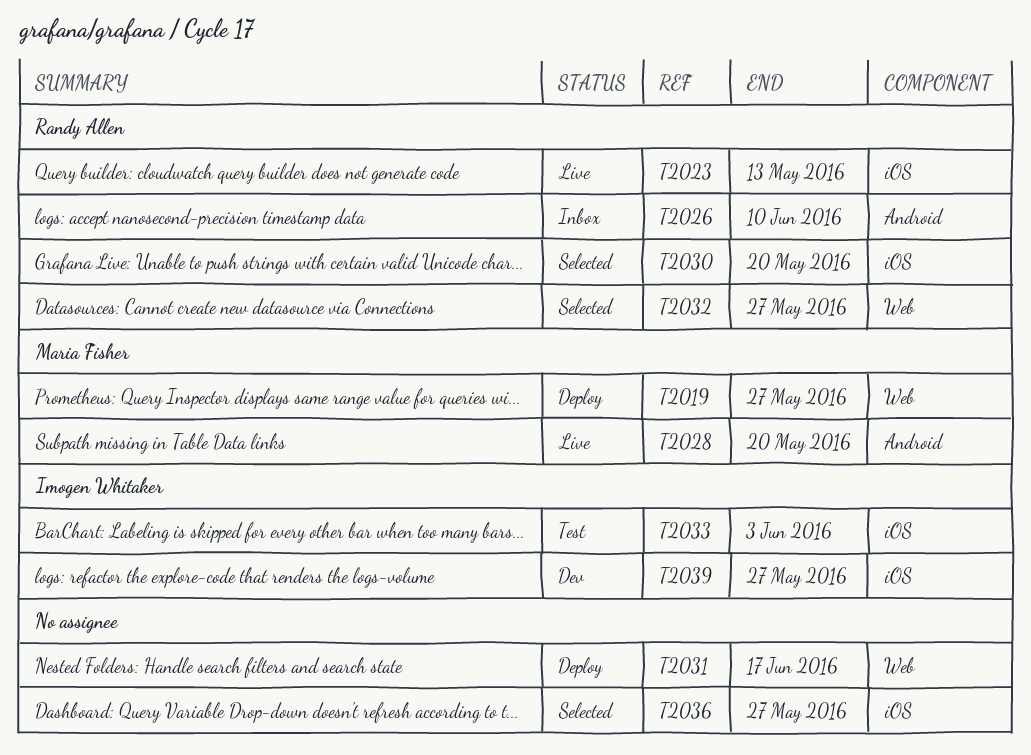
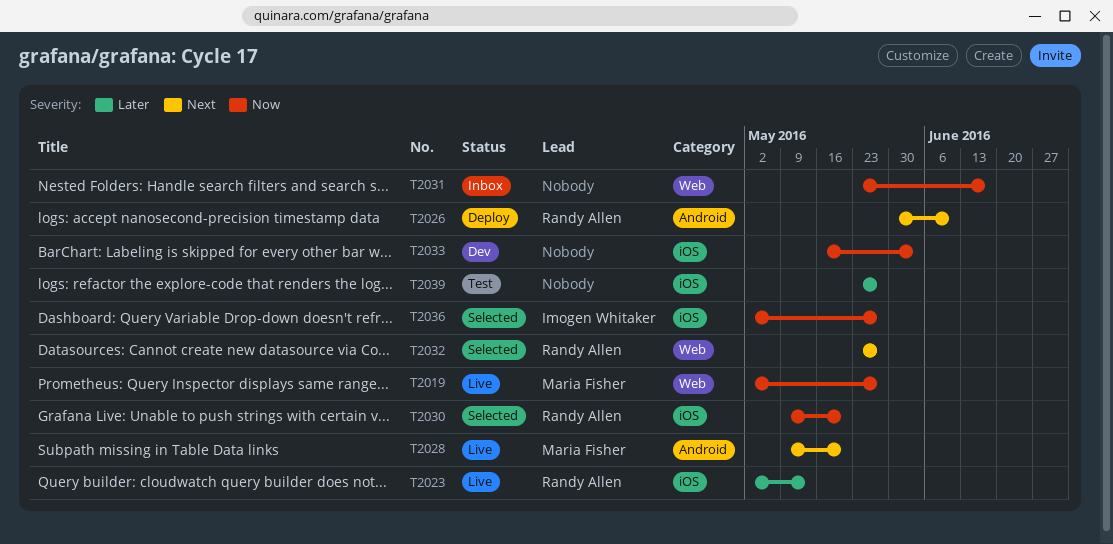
T2019, status: Deploy -> Live
T2026, status: Inbox -> Deploy
T2031, status: Deploy -> Inbox
T2033, status: Test -> Dev
T2033, owner: Imogen Whitaker -> none
T2036, owner: none -> Imogen Whitaker
T2039, status: Dev -> Test
T2039, owner: Imogen Whitaker -> none

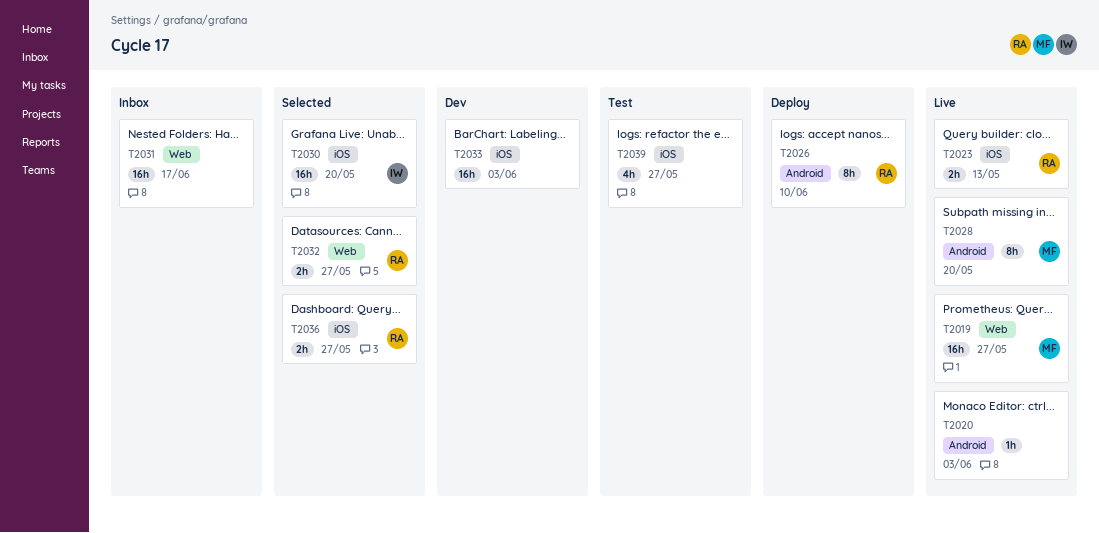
T2020: none -> present
T2030, owner: Randy Allen -> Imogen Whitaker
T2036, owner: Imogen Whitaker -> Randy Allen

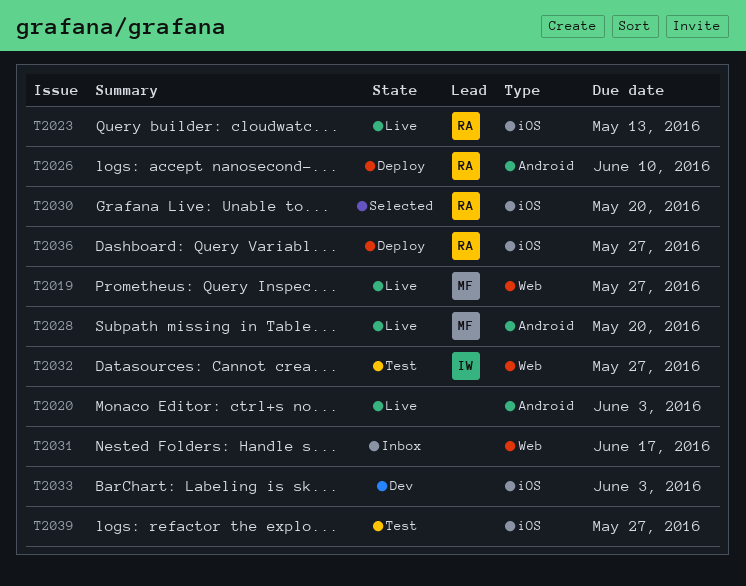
T2030, owner: IW -> RA
T2032, status: Selected -> Test
T2032, owner: RA -> IW
T2036, status: Selected -> Deploy

